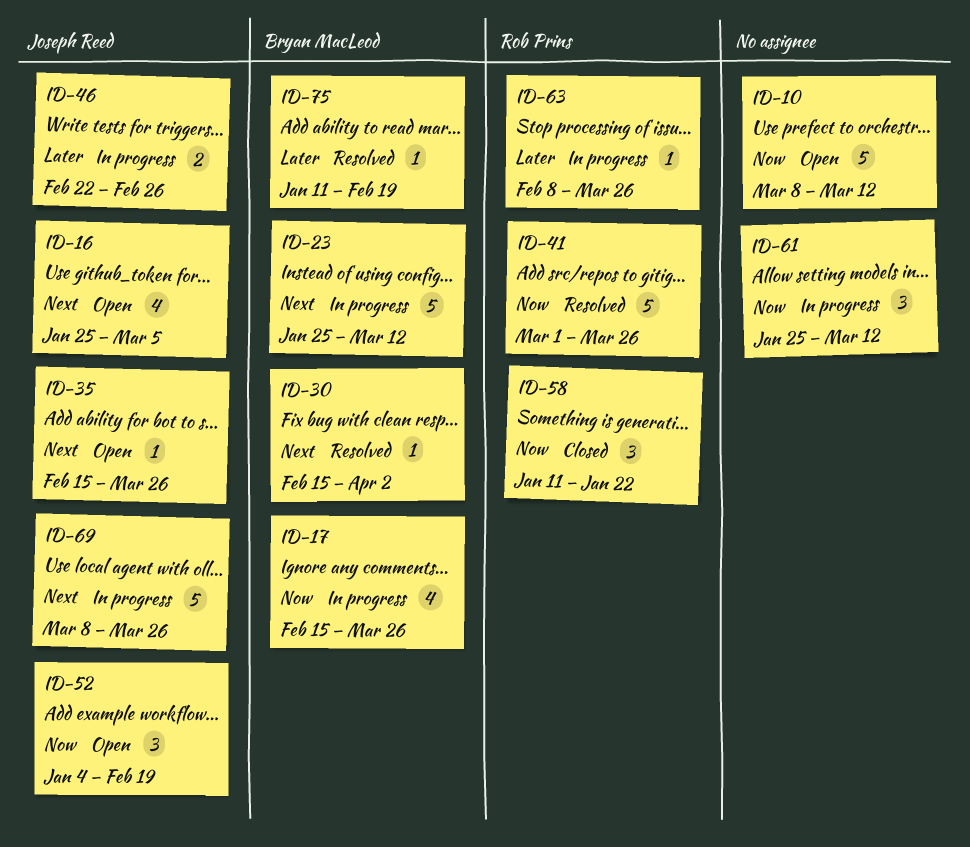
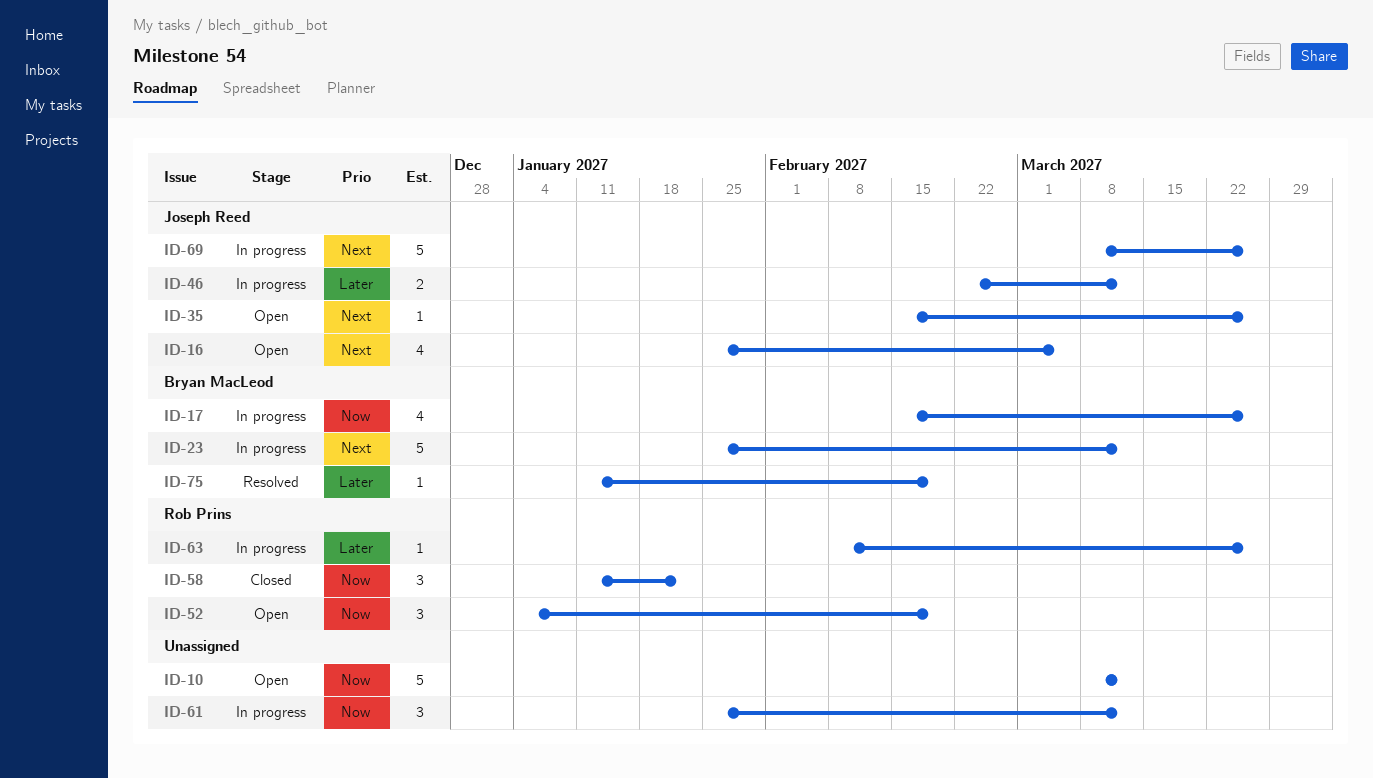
ID-30: present -> none
ID-41: present -> none
ID-46, due: Feb 26 -> Mar 12
ID-52, owner: Joseph Reed -> Rob Prins

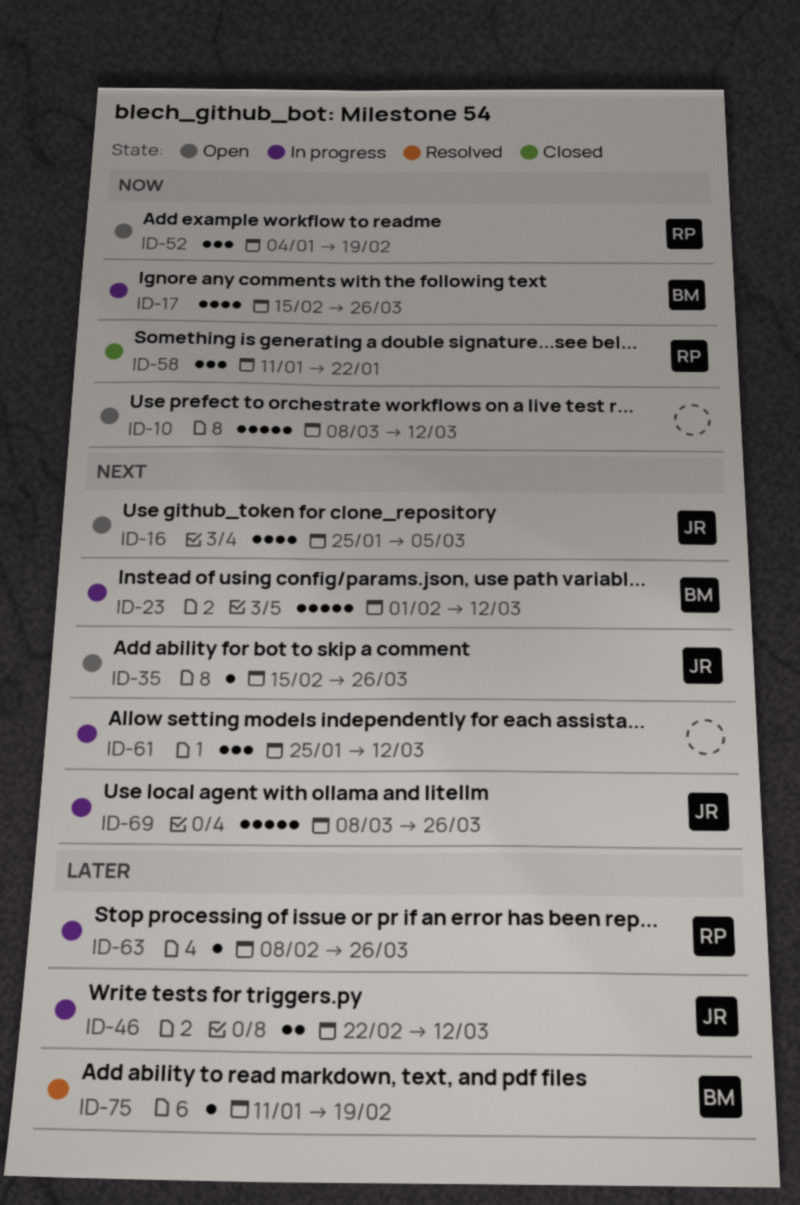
ID-23, start: Jan 25 -> Feb 1
ID-61, priority: Now -> Next

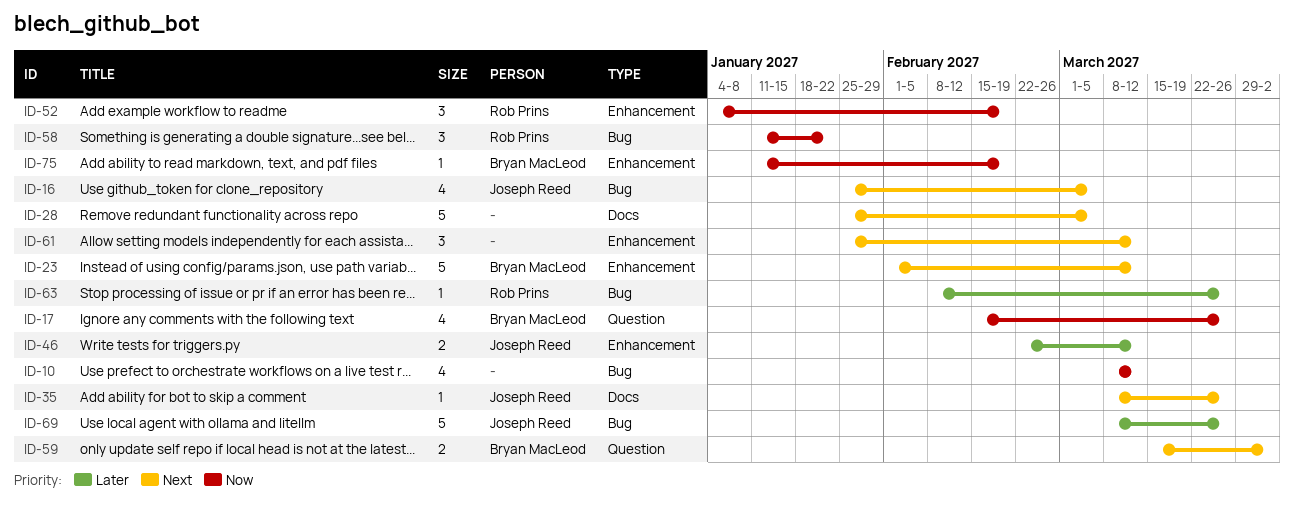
ID-10, estimate: 5 -> 4
ID-28: none -> present
ID-35, start: Feb 15 -> Mar 8
ID-59: none -> present
ID-69, priority: Next -> Later
ID-75, priority: Later -> Now

